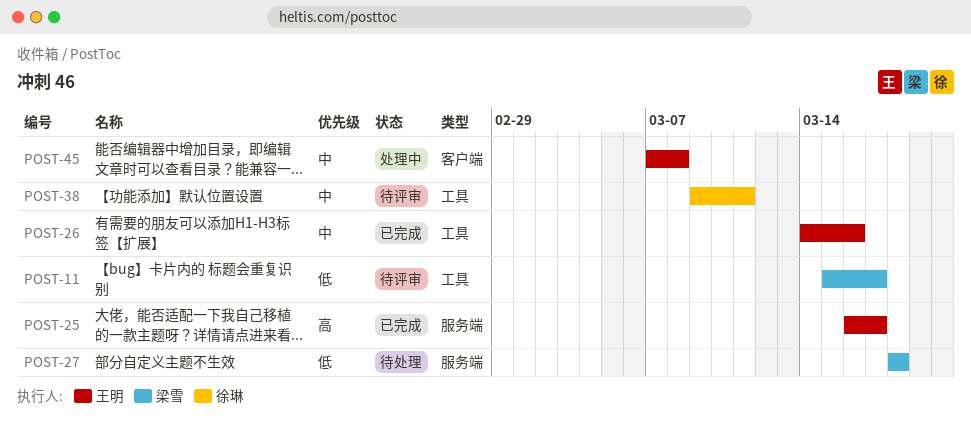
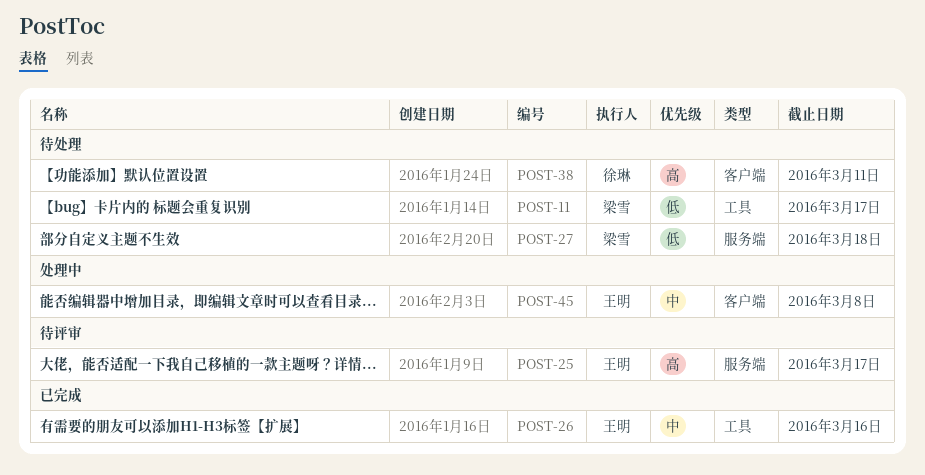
POST-11, status: 待评审 -> 待处理
POST-25, status: 已完成 -> 待评审
POST-38, status: 待评审 -> 待处理
POST-38, priority: 中 -> 高
POST-38, label: 工具 -> 客户端

